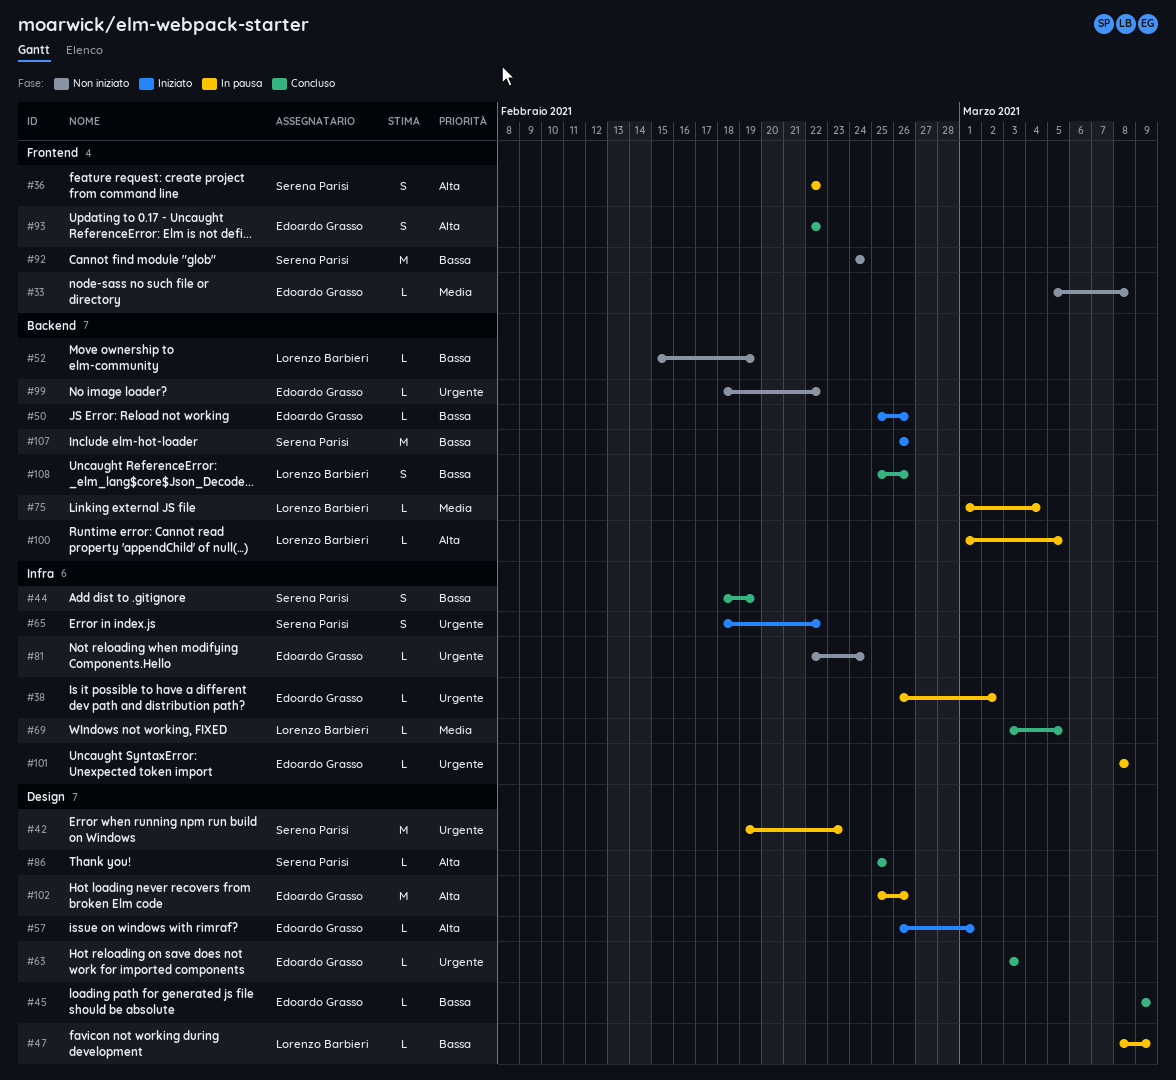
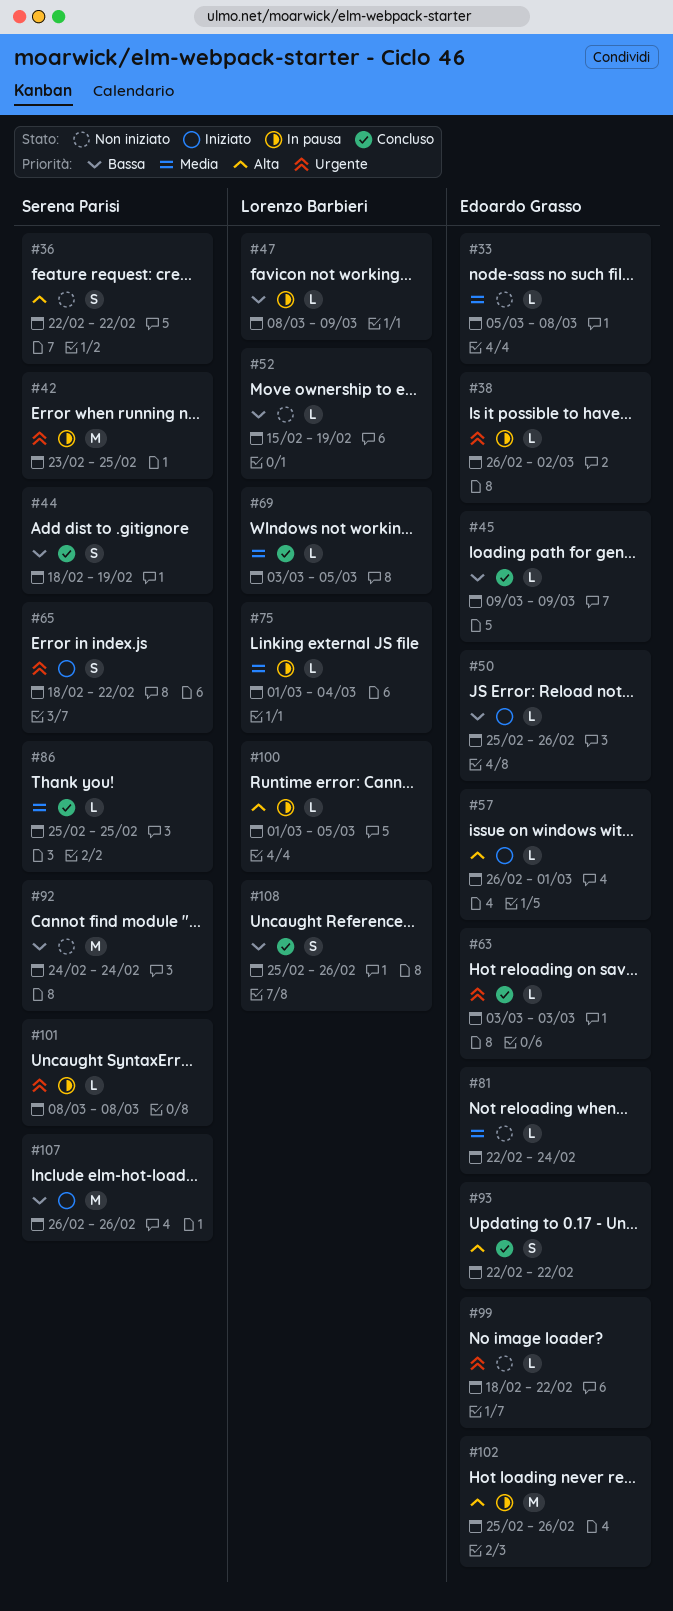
#36, status: In pausa -> Non iniziato
#42, start: Feb 19 -> Feb 23
#42, due: Feb 23 -> Feb 25
#81, priority: Urgente -> Media
#86, priority: Alta -> Media
#101, owner: Edoardo Grasso -> Serena Parisi

